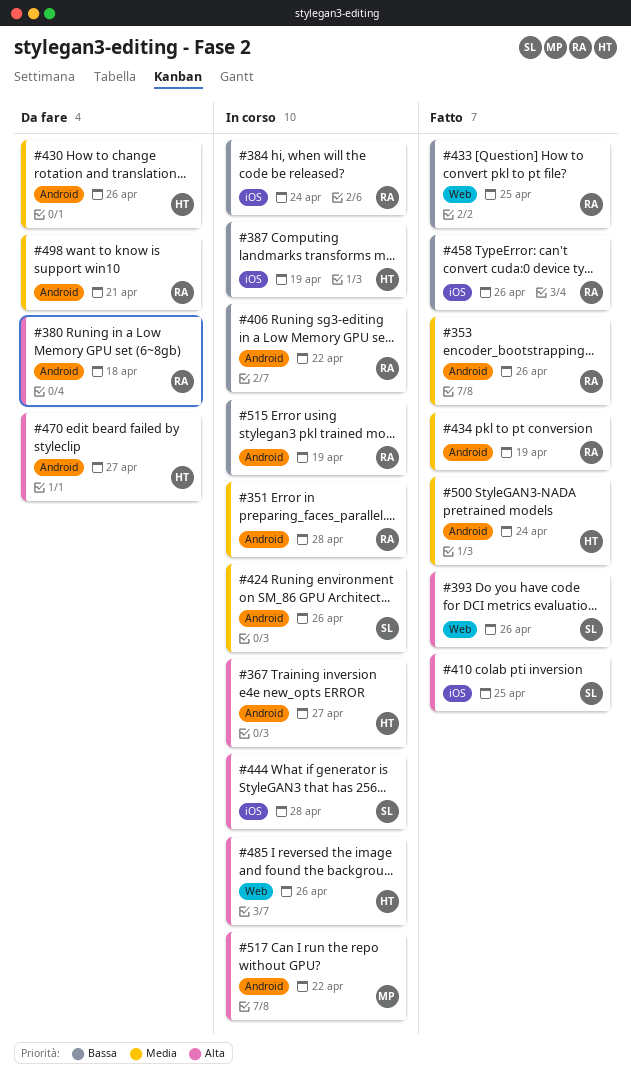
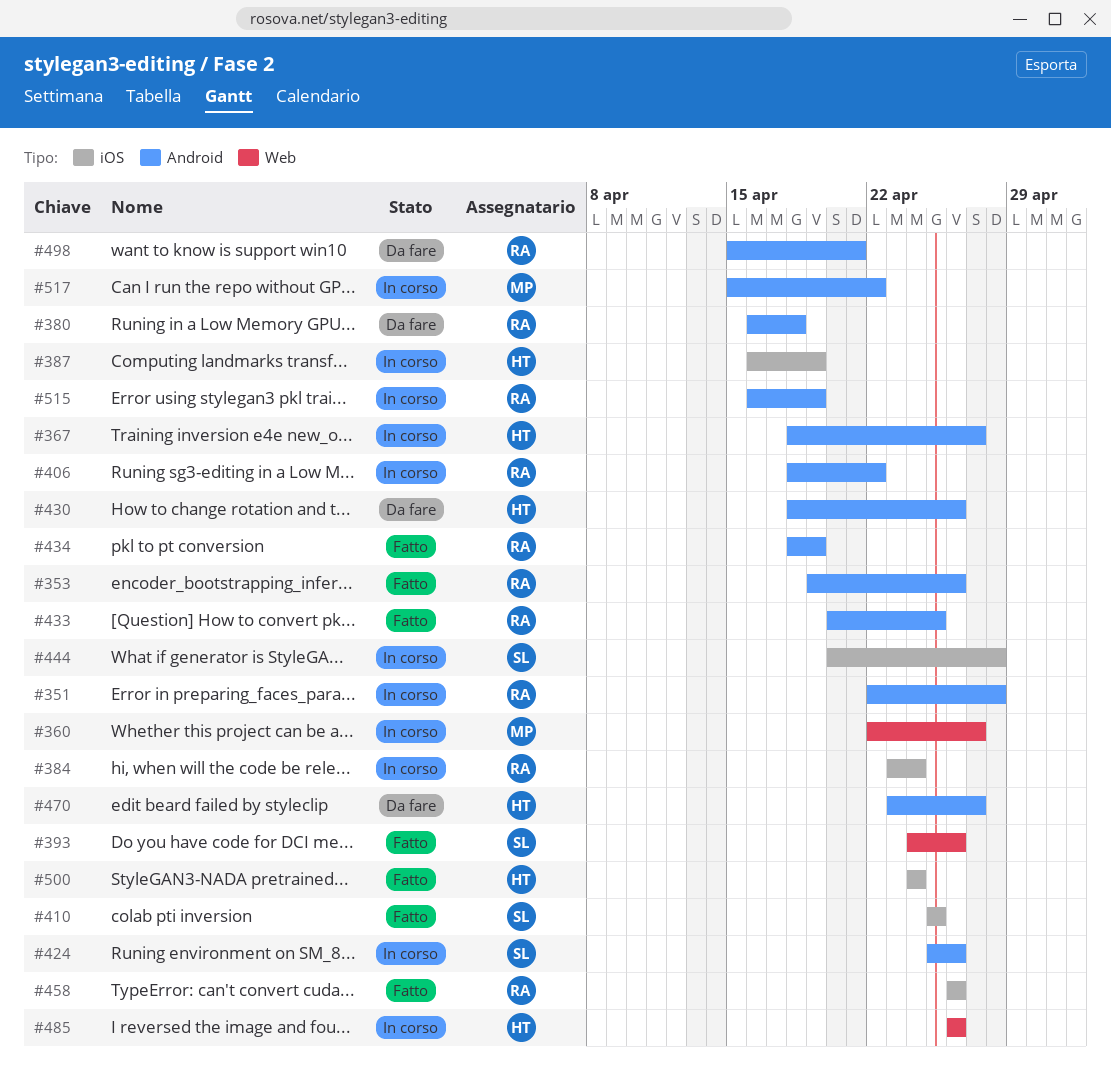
#360: none -> present
#433, label: Web -> Android
#500, label: Android -> iOS

